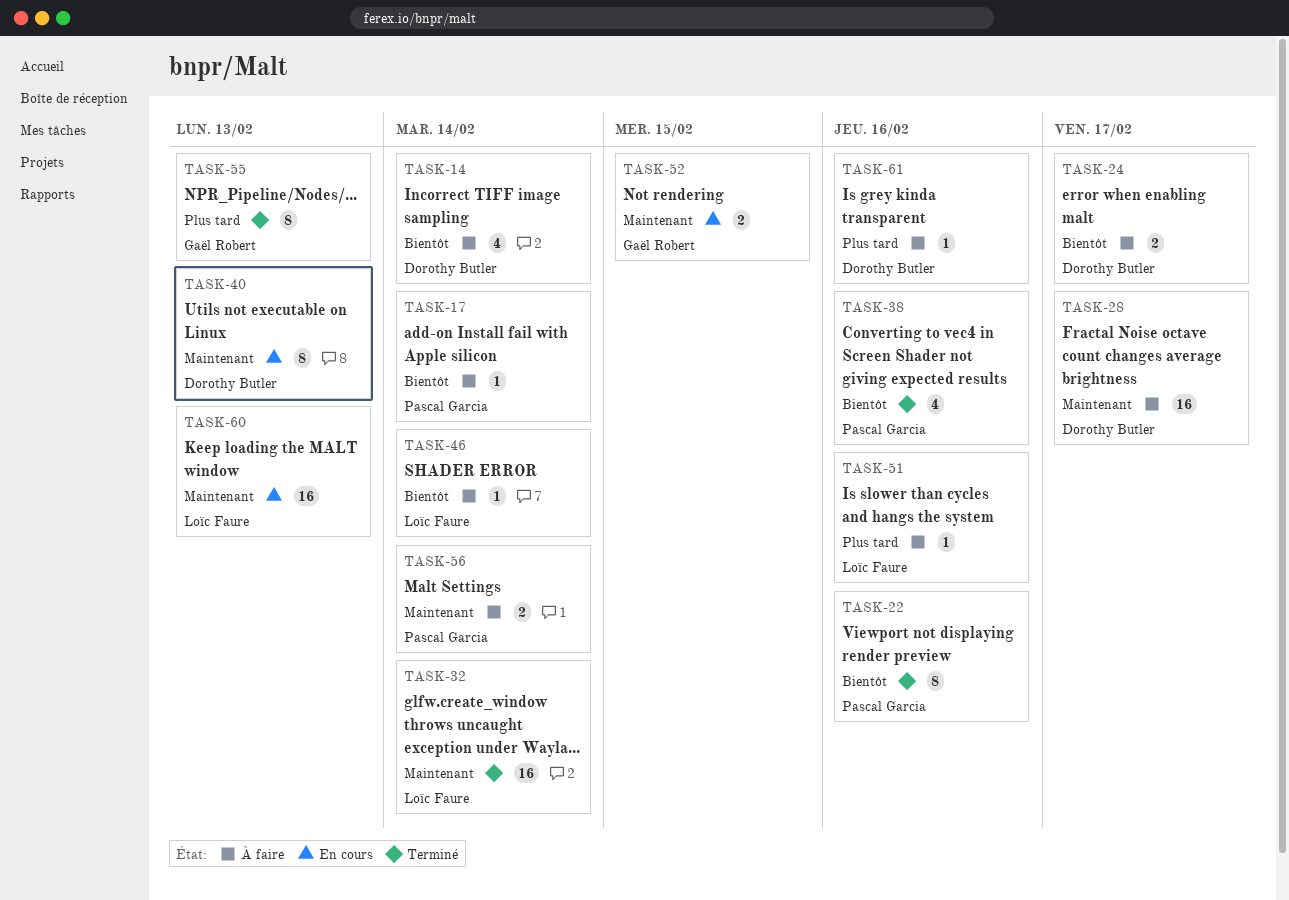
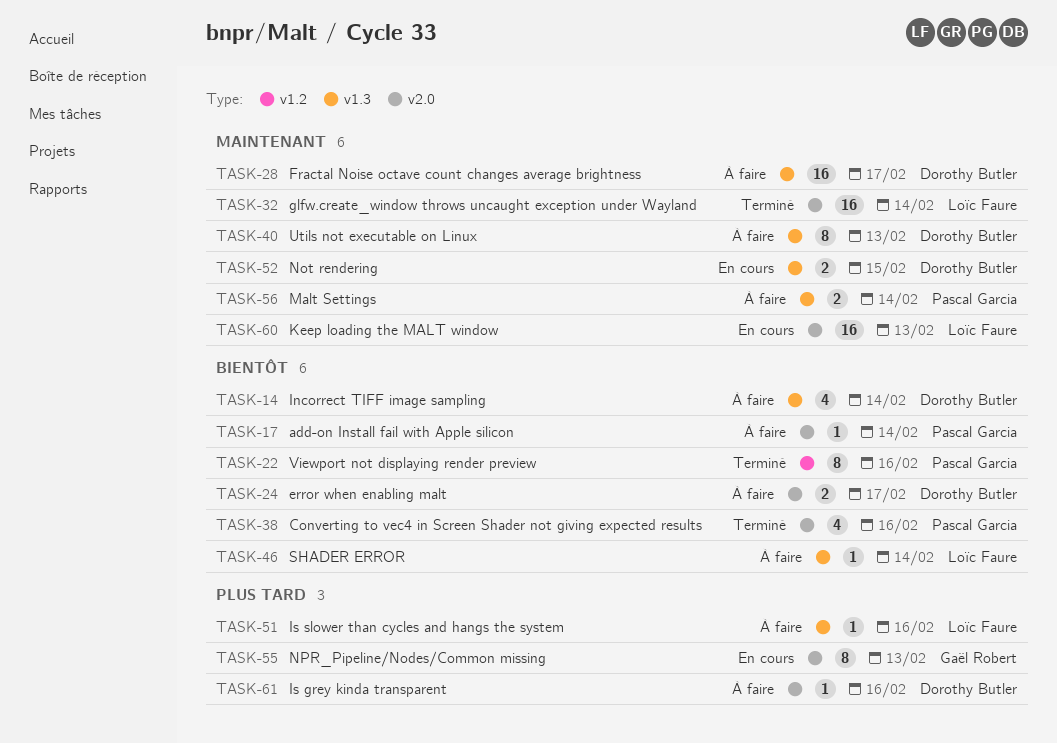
TASK-40, status: En cours -> À faire
TASK-52, owner: Gaël Robert -> Dorothy Butler
TASK-55, status: Terminé -> En cours

